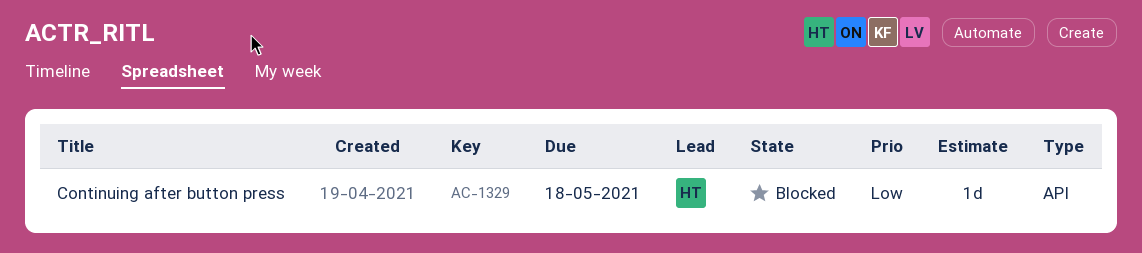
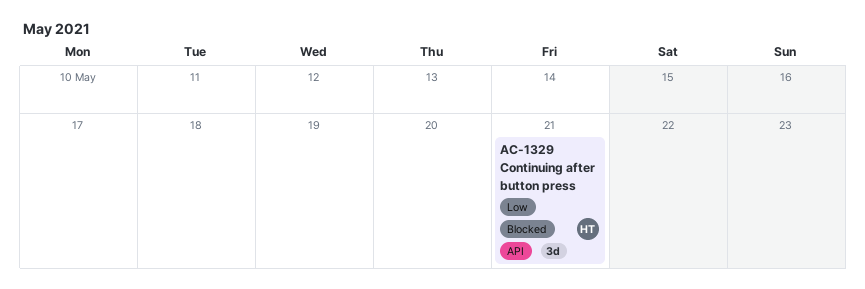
AC-1329, estimate: 1d -> 3d
AC-1329, due: May 18 -> May 21

